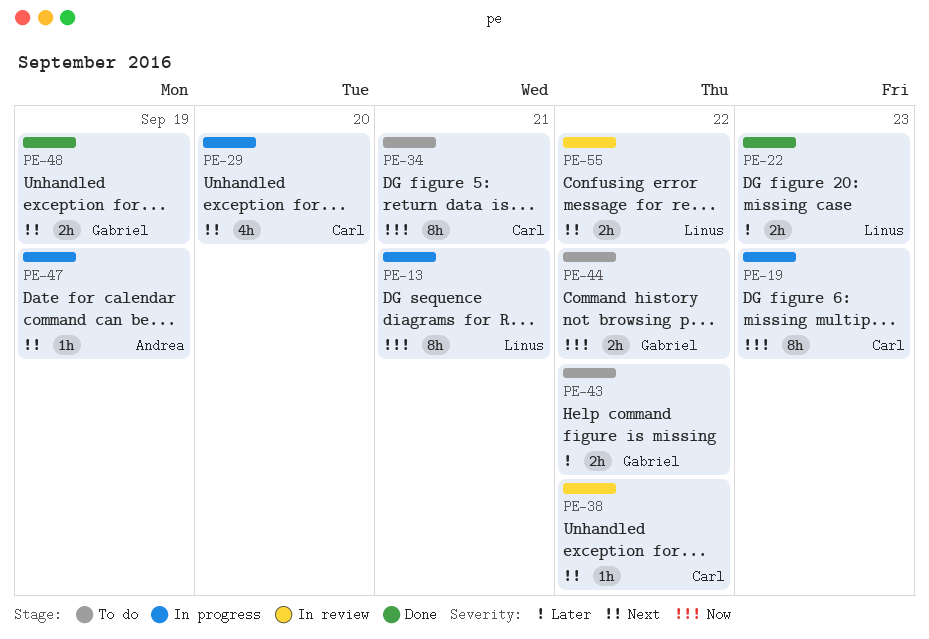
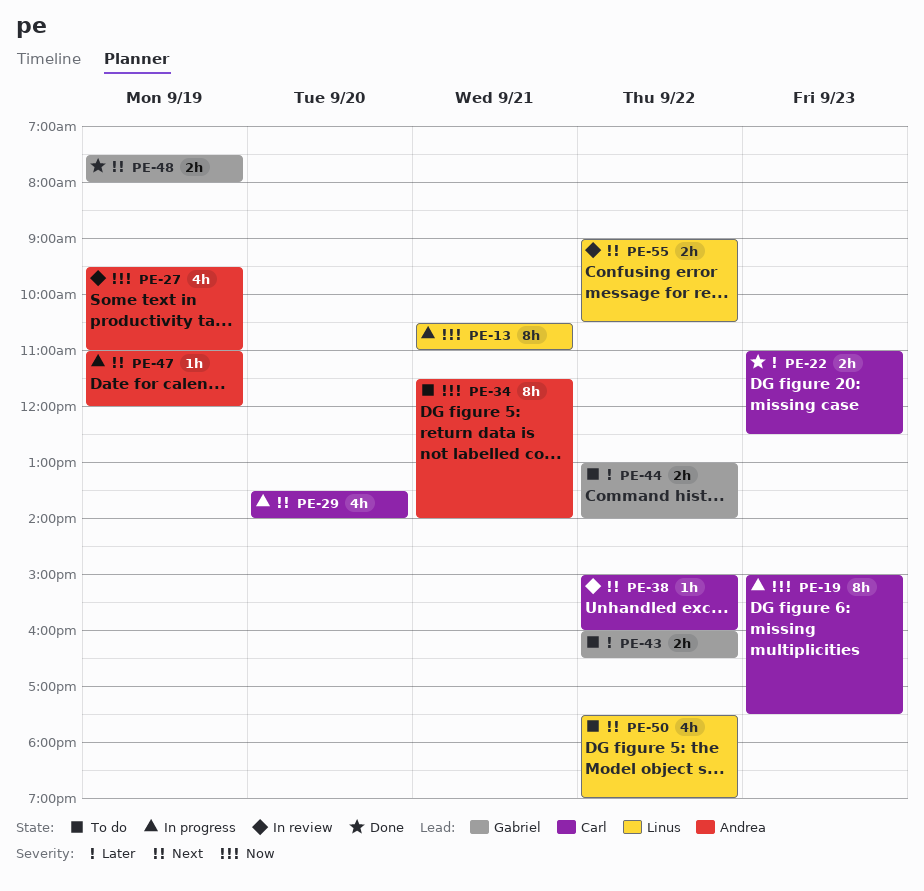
PE-22, owner: Linus -> Carl
PE-27: none -> present
PE-34, owner: Carl -> Andrea
PE-44, priority: Now -> Later
PE-50: none -> present

